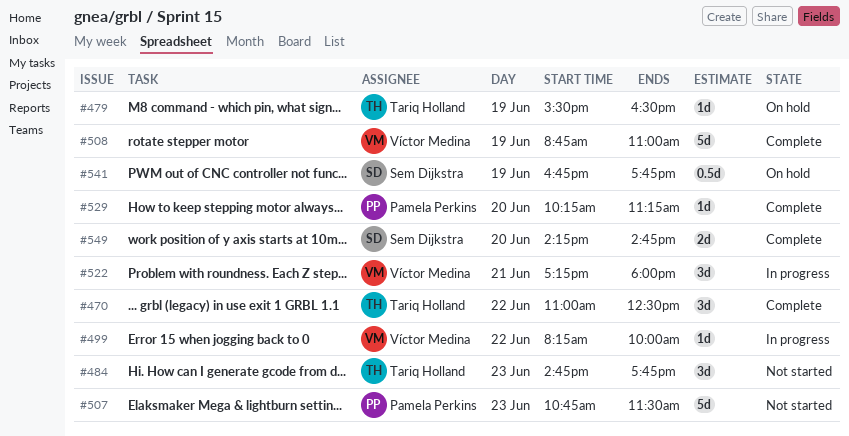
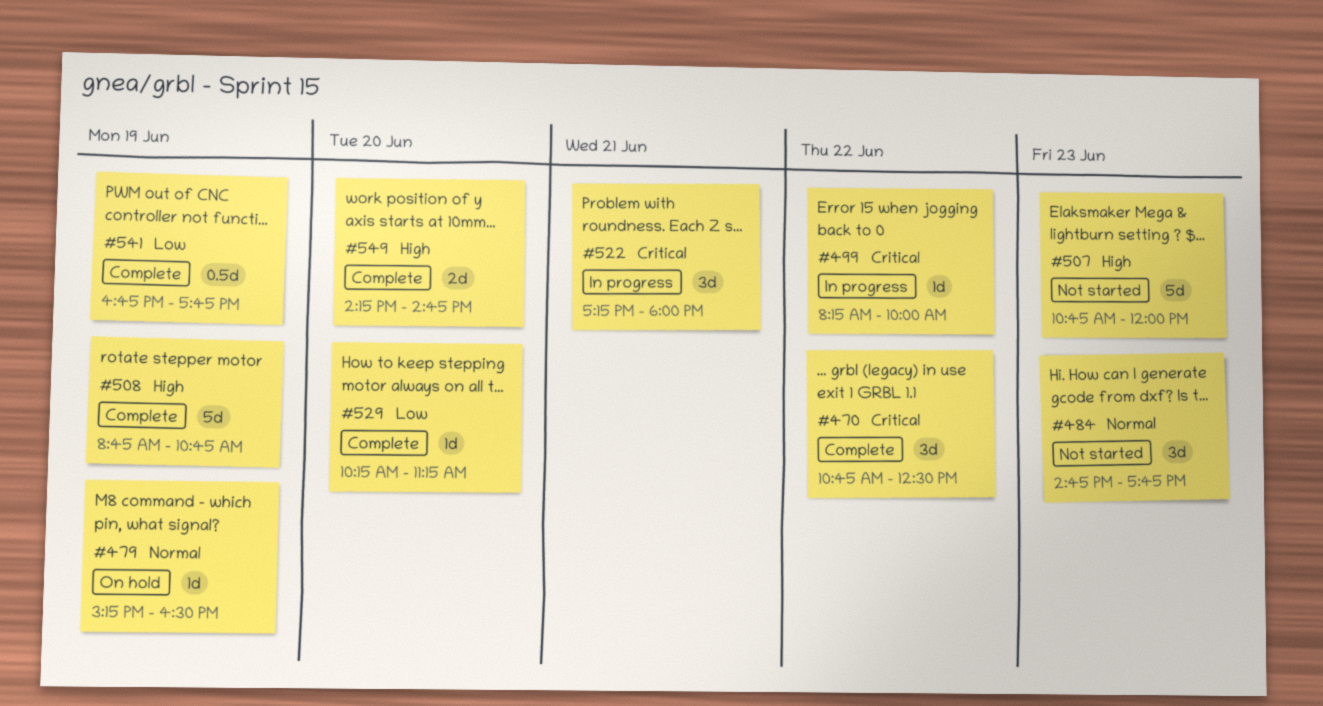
#470, begins: 11:00 -> 10:45
#479, begins: 15:30 -> 15:15
#507, ends: 11:30 -> 12:00
#508, ends: 11:00 -> 10:45
#541, status: On hold -> Complete

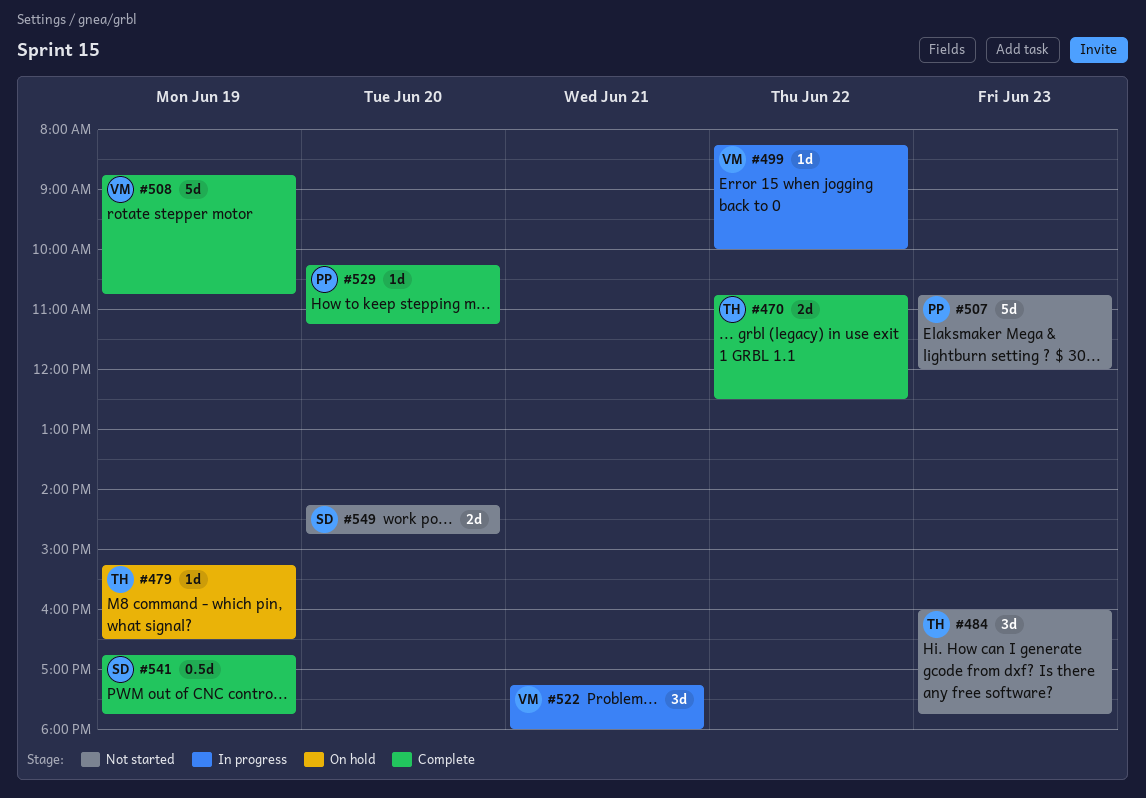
#470, estimate: 3d -> 2d
#484, begins: 14:45 -> 16:00
#549, status: Complete -> Not started

